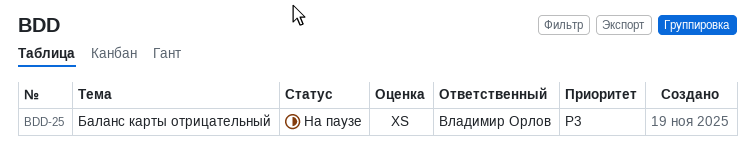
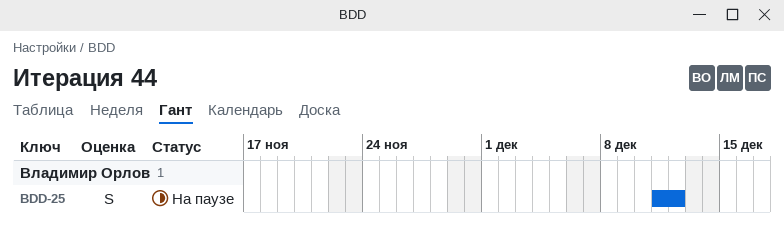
BDD-25, estimate: XS -> S

